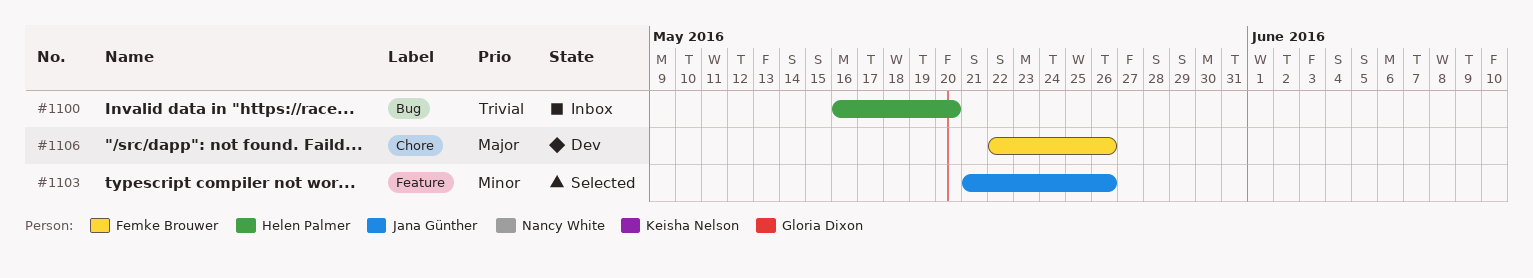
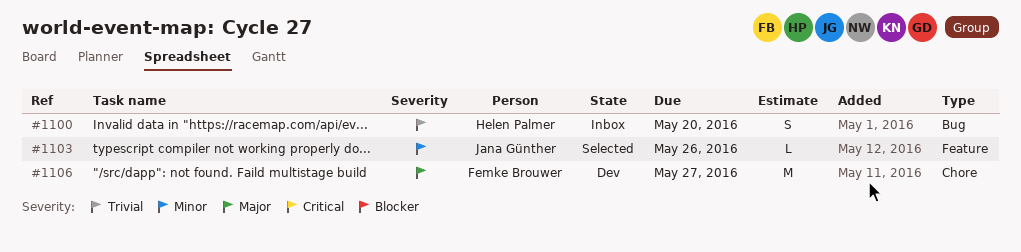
#1106, due: May 26 -> May 27

